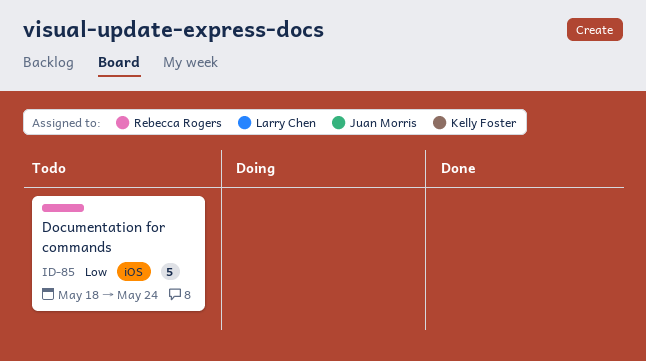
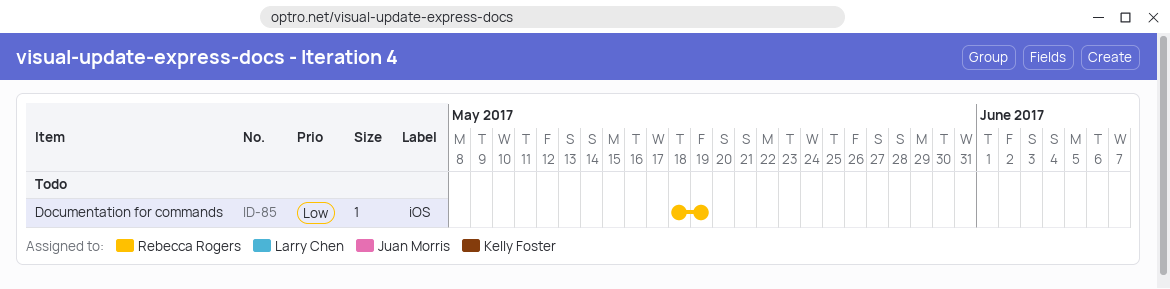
ID-85, estimate: 5 -> 1
ID-85, due: May 24 -> May 19

